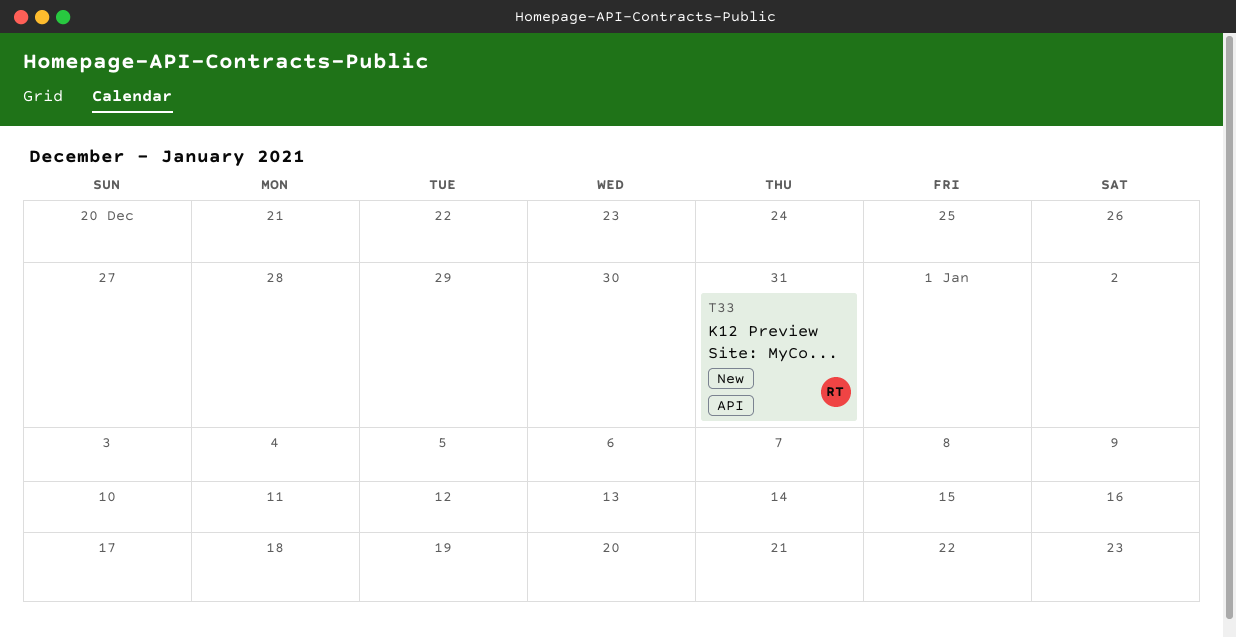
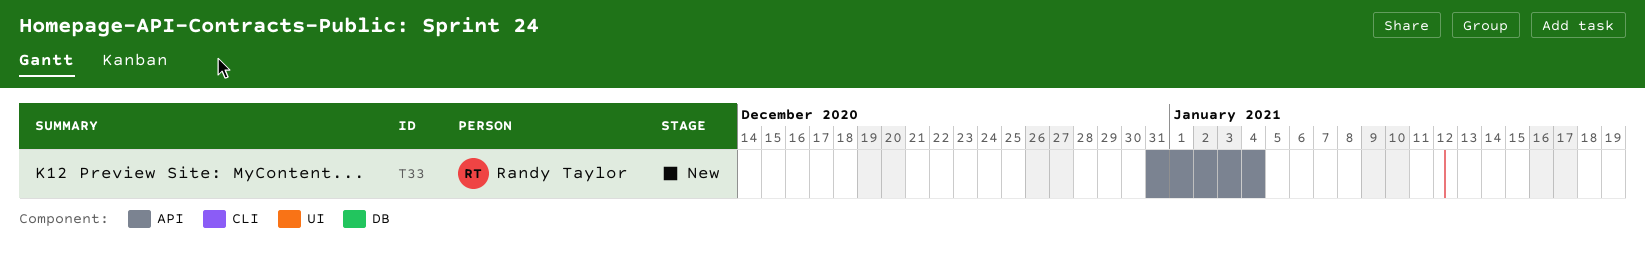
T33, due: Dec 31 -> Jan 4

